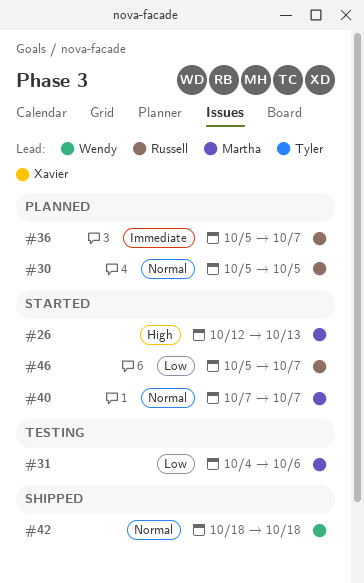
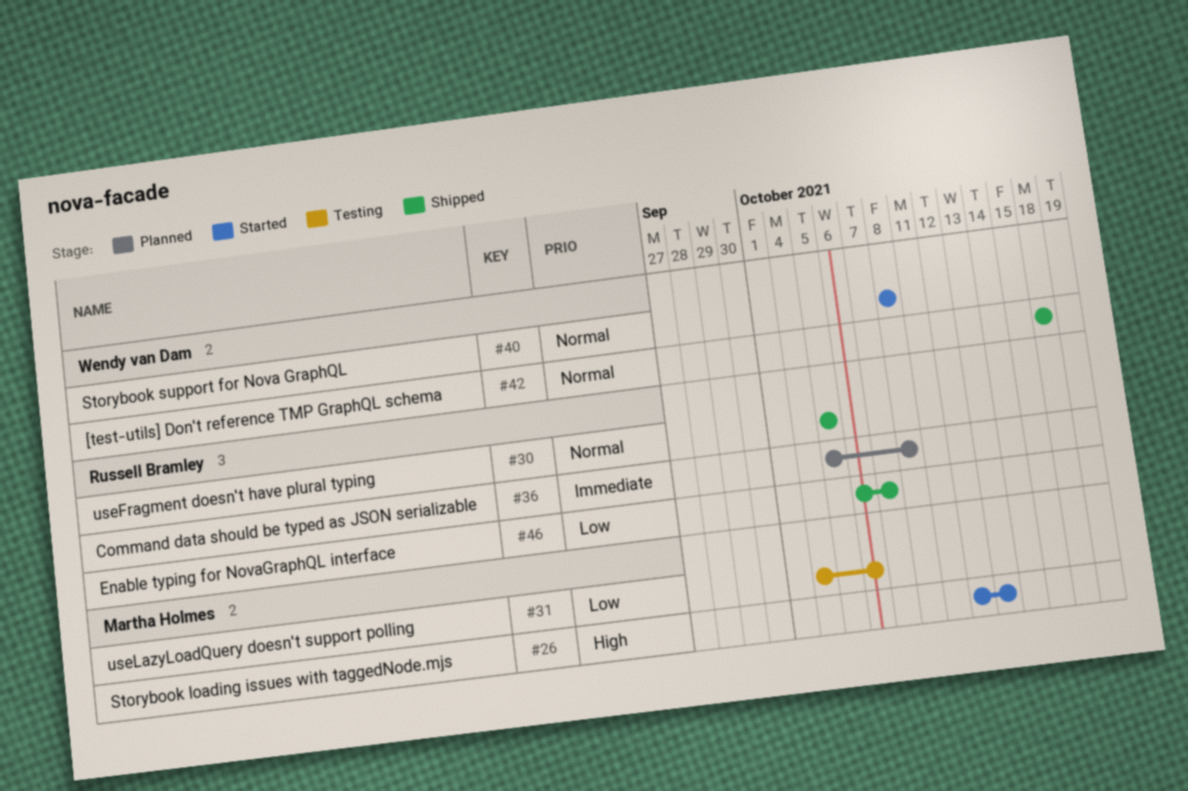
#30, status: Planned -> Shipped
#36, due: Oct 7 -> Oct 8
#40, owner: Martha Holmes -> Wendy van Dam
#40, start: Oct 7 -> Oct 8
#40, due: Oct 7 -> Oct 8
#46, status: Started -> Shipped
#46, start: Oct 5 -> Oct 6

